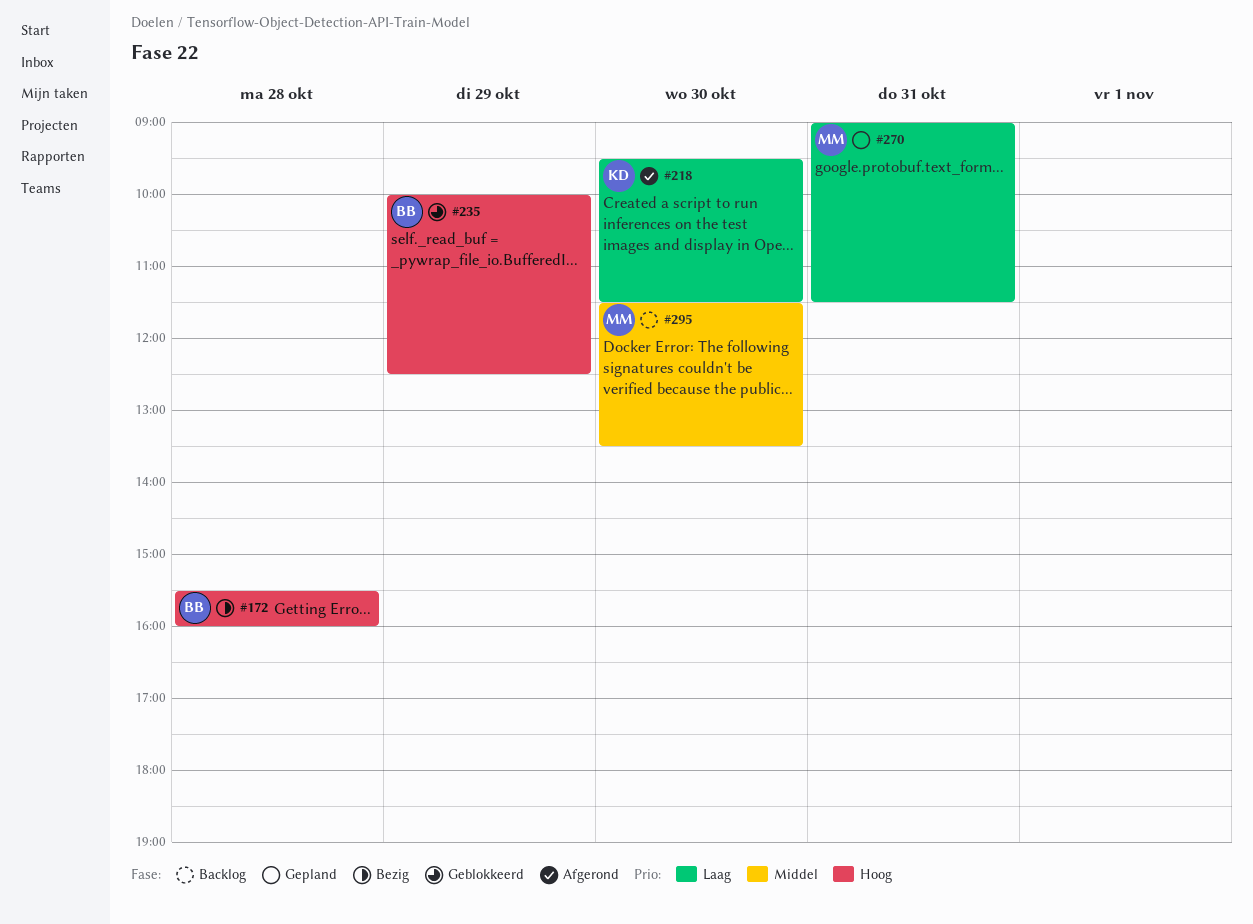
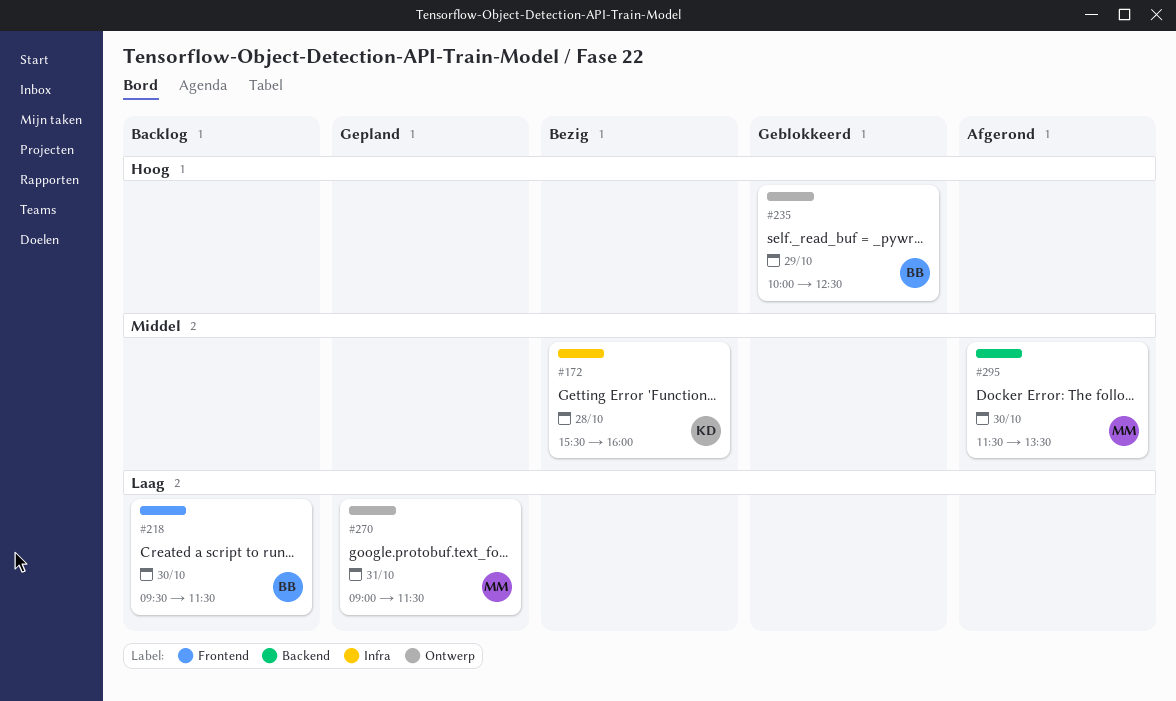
#172, owner: BB -> KD
#172, priority: Hoog -> Middel
#218, status: Afgerond -> Backlog
#218, owner: KD -> BB
#295, status: Backlog -> Afgerond

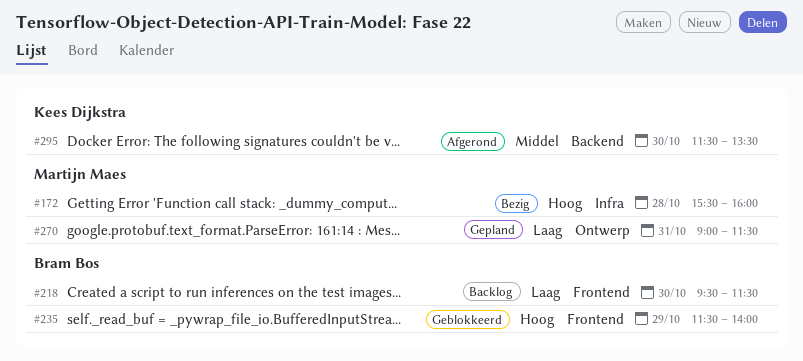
#172, owner: Kees Dijkstra -> Martijn Maes
#172, priority: Middel -> Hoog
#235, label: Ontwerp -> Frontend
#235, begins: 10:00 -> 11:30
#235, ends: 12:30 -> 14:00
#295, owner: Martijn Maes -> Kees Dijkstra

